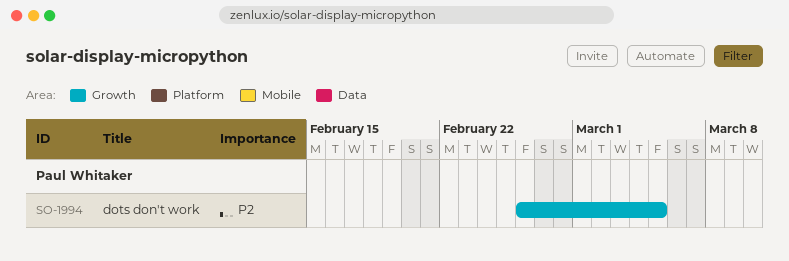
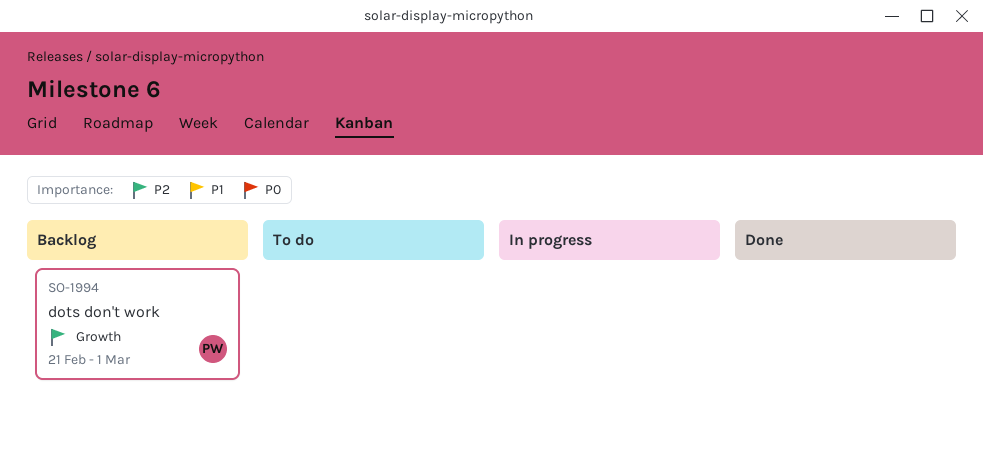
SO-1994, start: Feb 26 -> Feb 21
SO-1994, due: Mar 5 -> Mar 1

